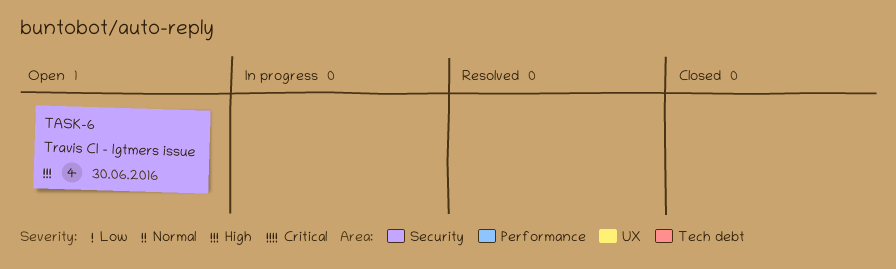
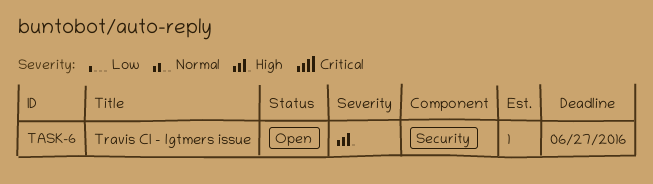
TASK-6, estimate: 4 -> 1
TASK-6, due: Jun 30 -> Jun 27

